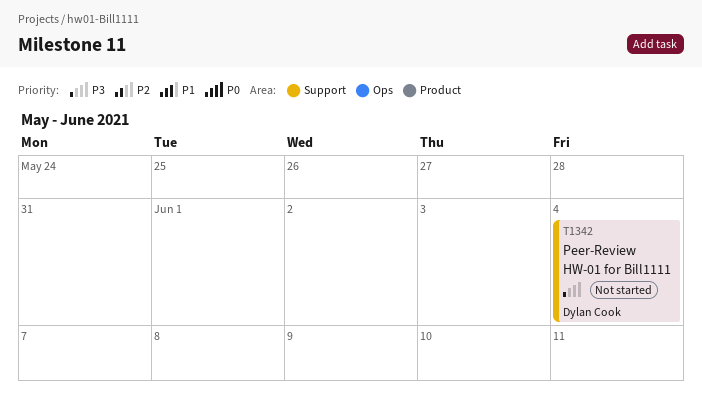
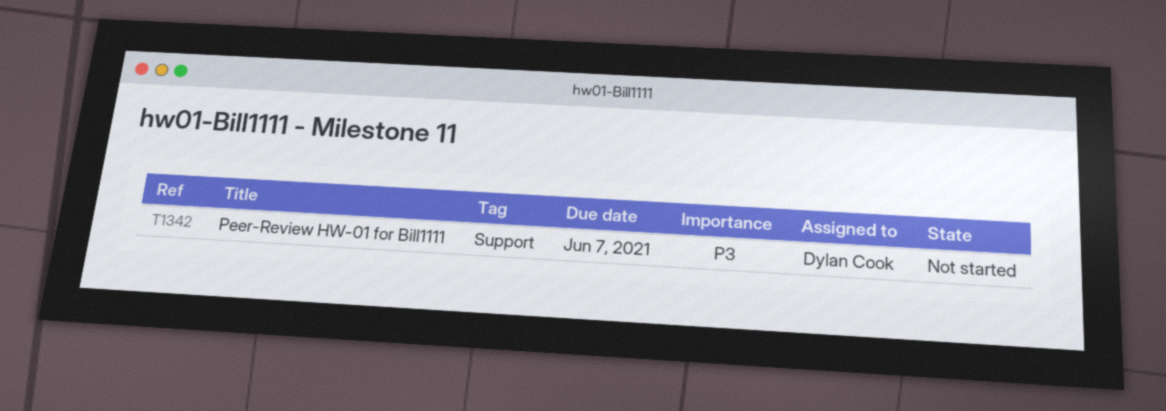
T1342, due: Jun 4 -> Jun 7

